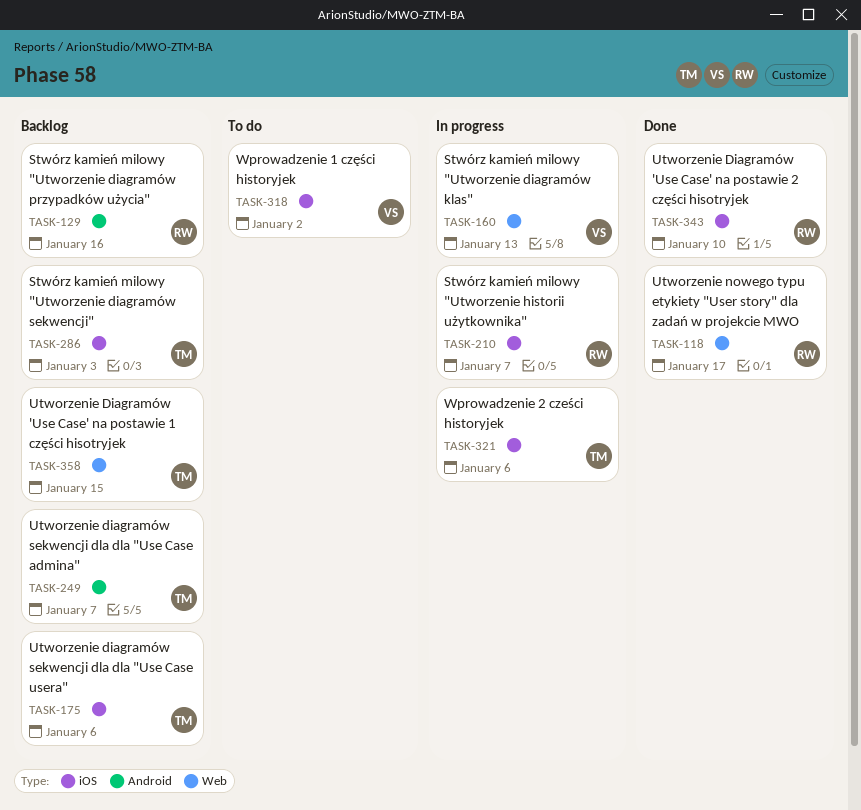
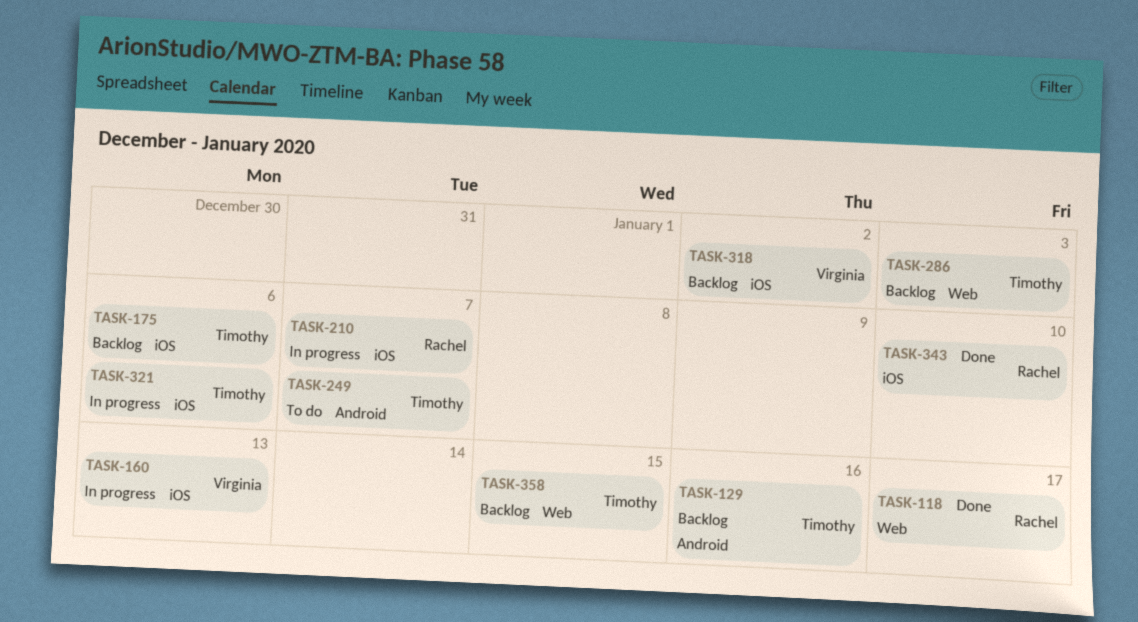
TASK-129, owner: Rachel -> Timothy
TASK-160, label: Web -> iOS
TASK-249, status: Backlog -> To do
TASK-286, label: iOS -> Web
TASK-318, status: To do -> Backlog

